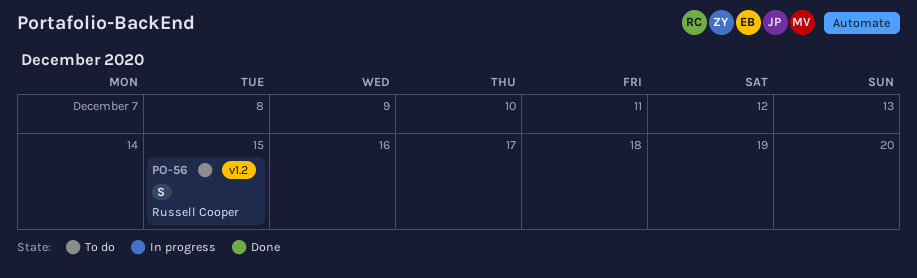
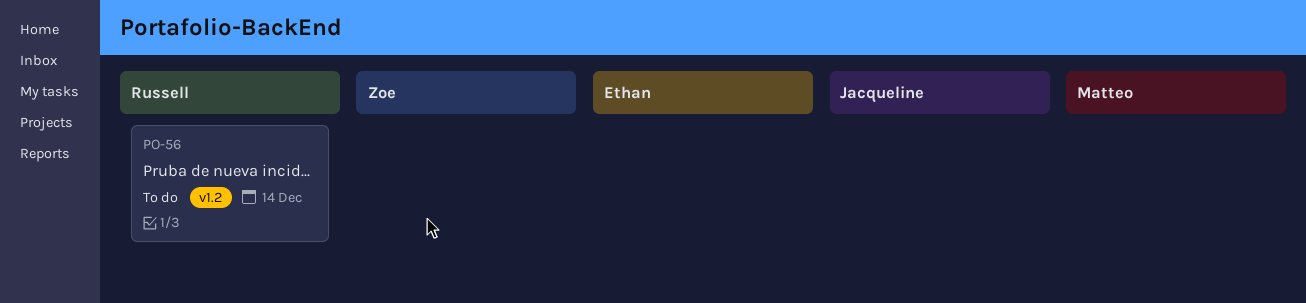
PO-56, due: Dec 15 -> Dec 14

